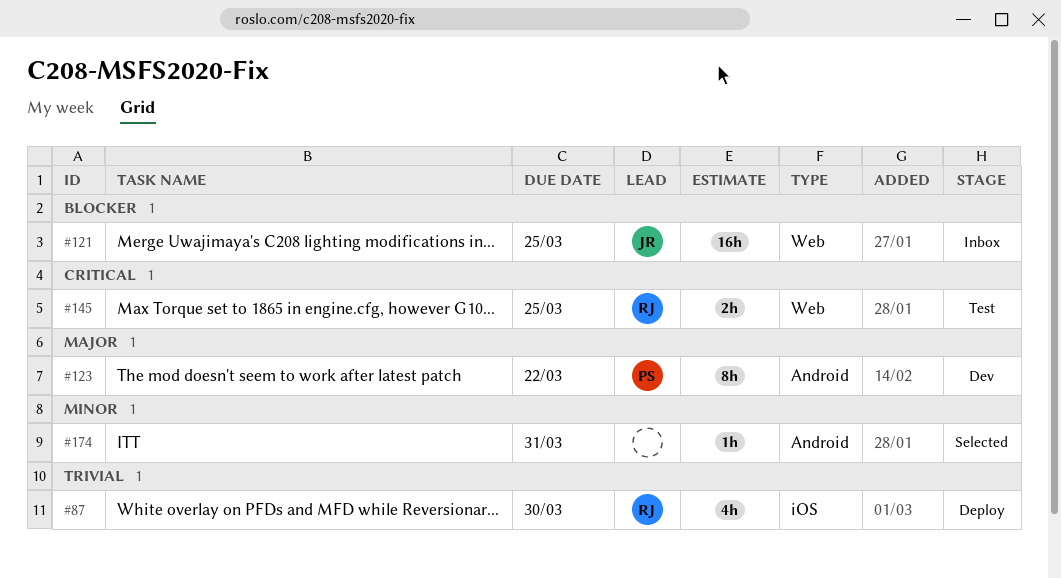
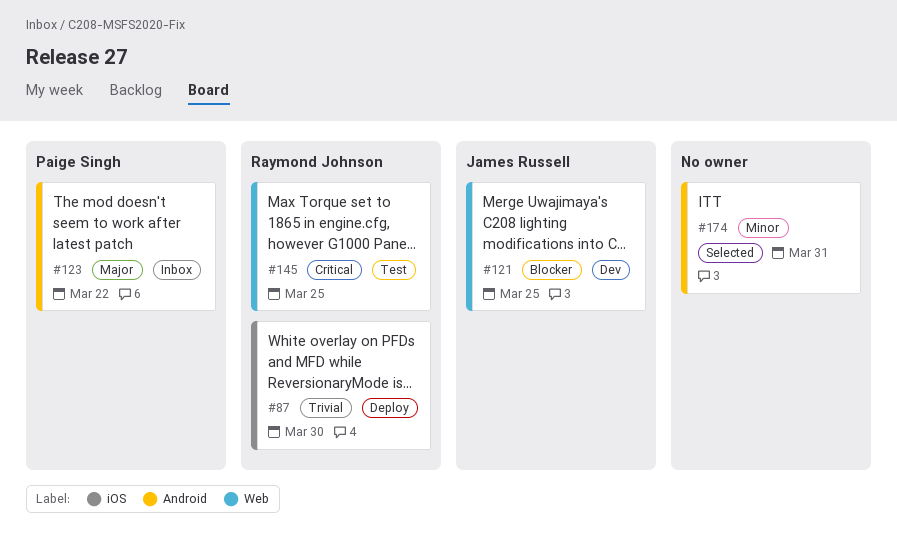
#121, status: Inbox -> Dev
#123, status: Dev -> Inbox

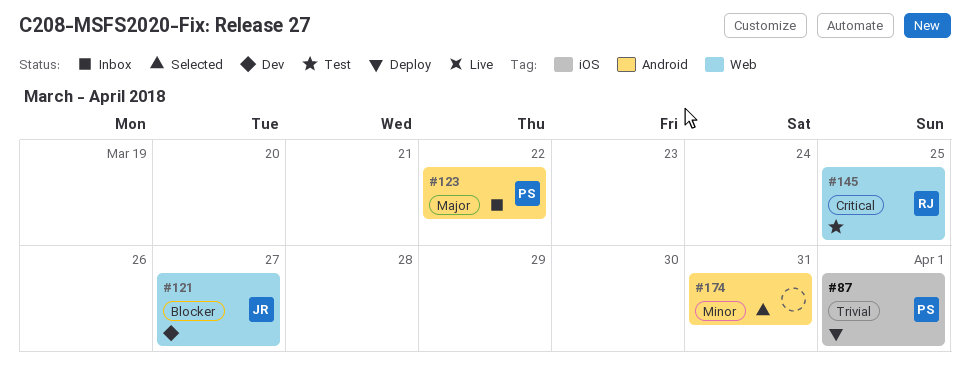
#87, owner: Raymond Johnson -> Paige Singh
#87, due: Mar 30 -> Apr 1
#121, due: Mar 25 -> Mar 27

